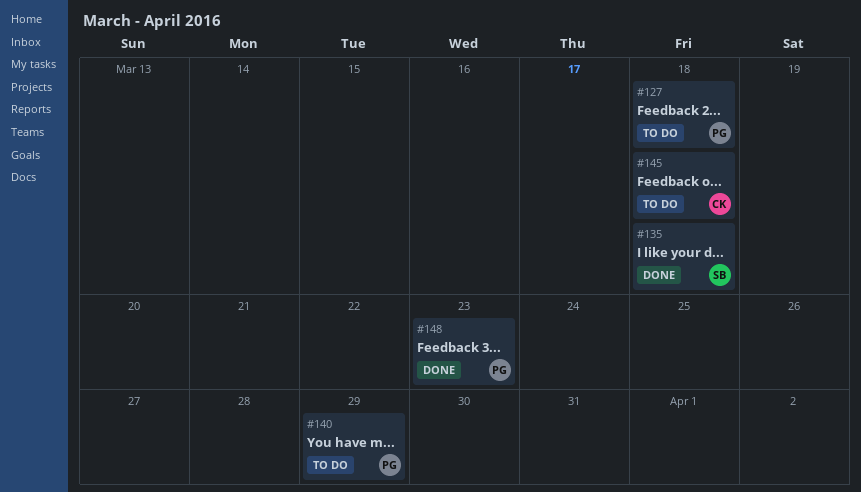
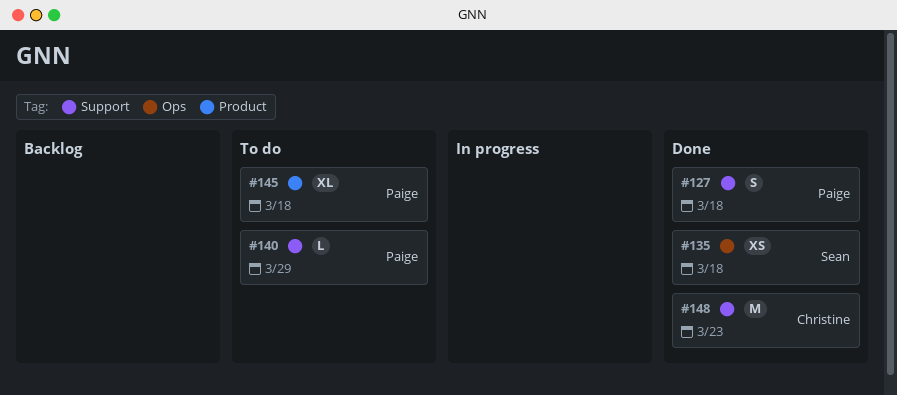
#127, status: To do -> Done
#145, owner: Christine -> Paige
#148, owner: Paige -> Christine

